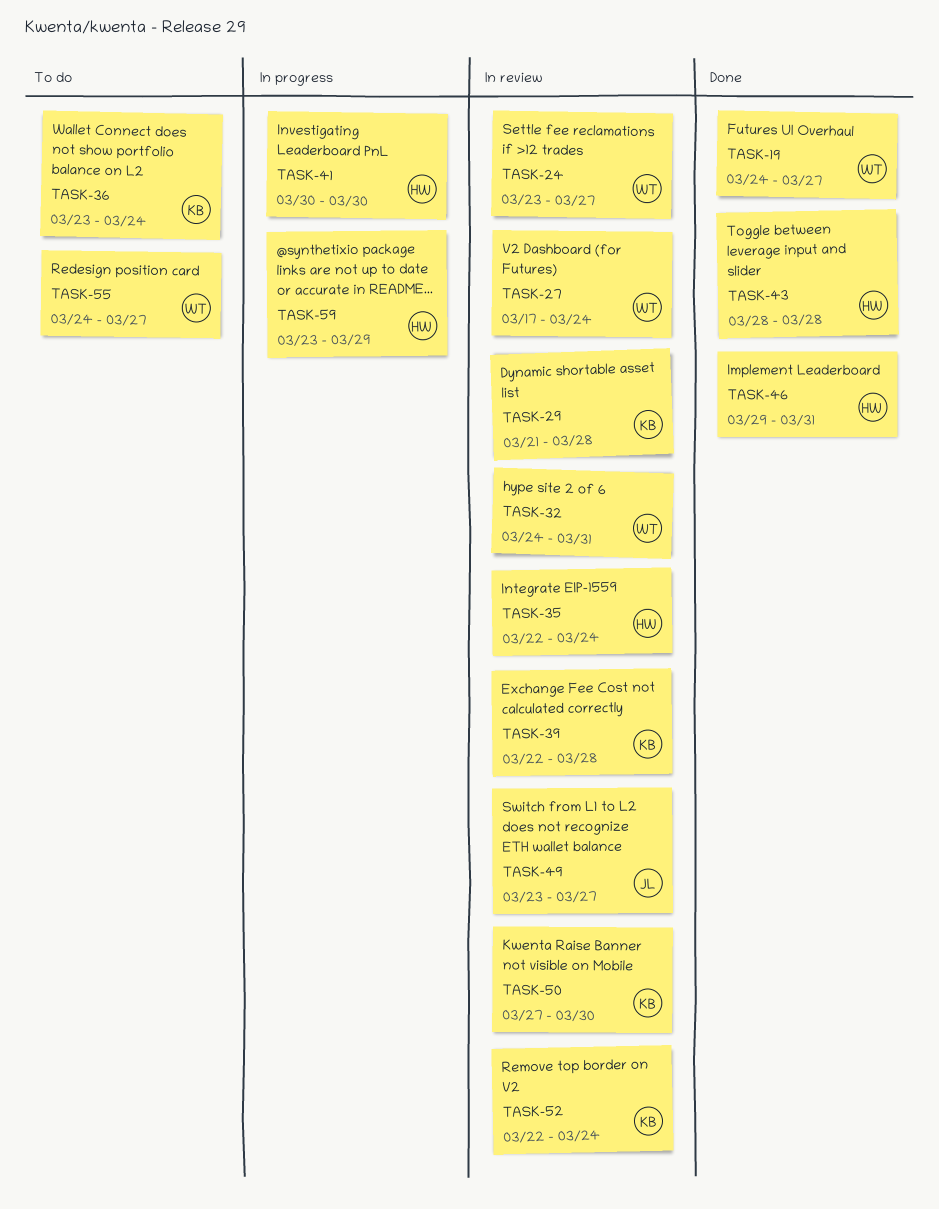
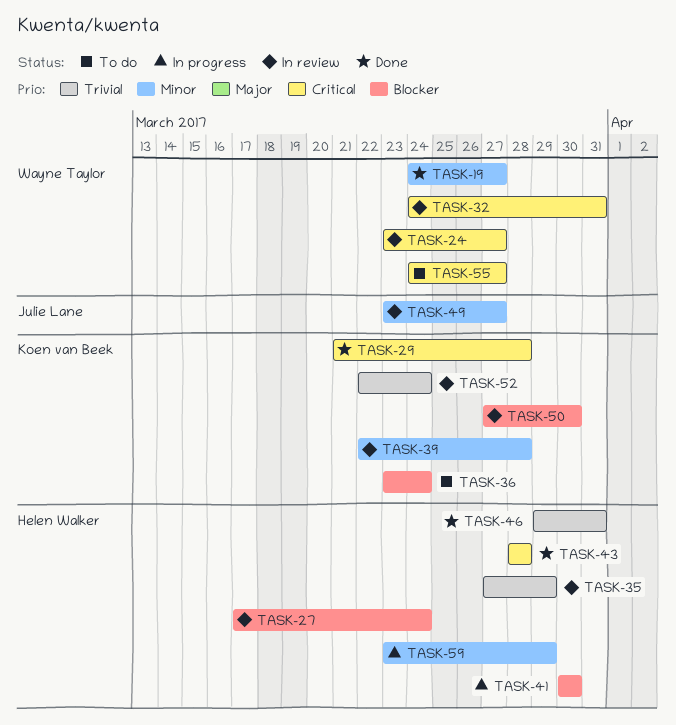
TASK-27, owner: Wayne Taylor -> Helen Walker
TASK-29, status: In review -> Done
TASK-35, start: Mar 22 -> Mar 27
TASK-35, due: Mar 24 -> Mar 29

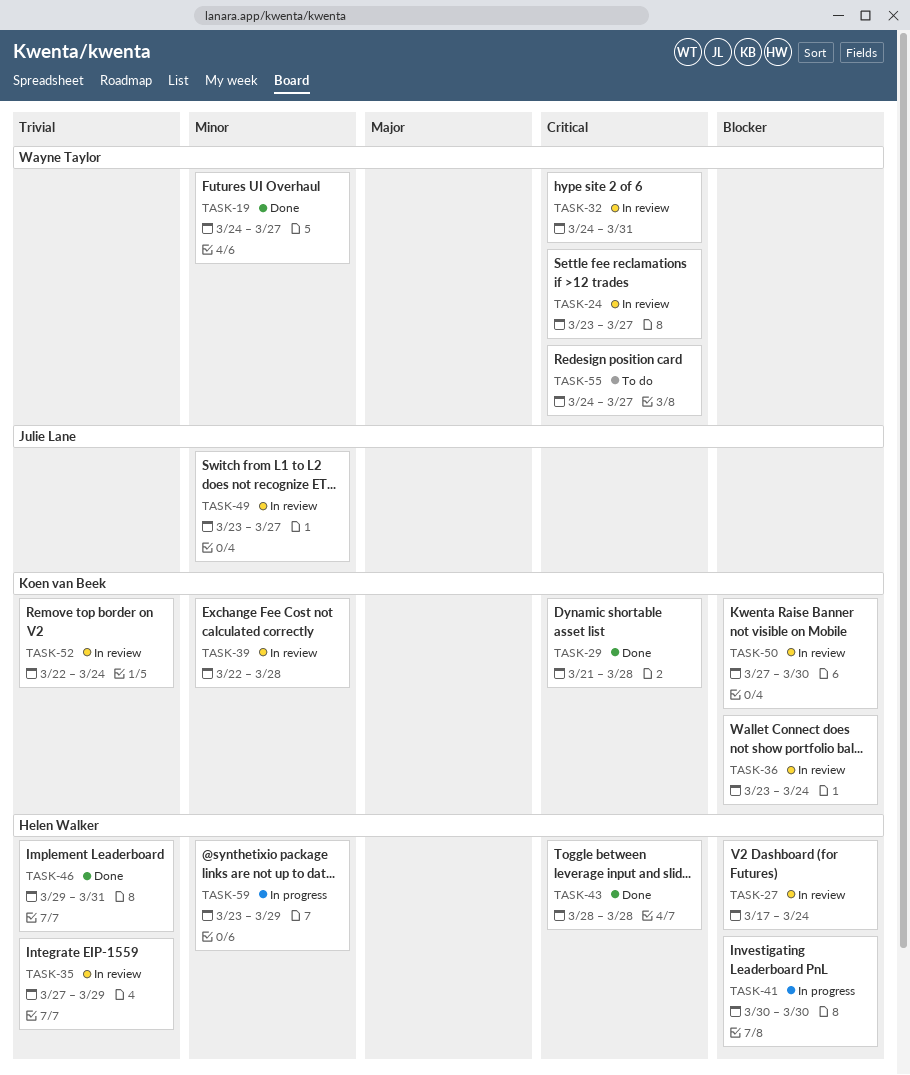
TASK-36, status: To do -> In review

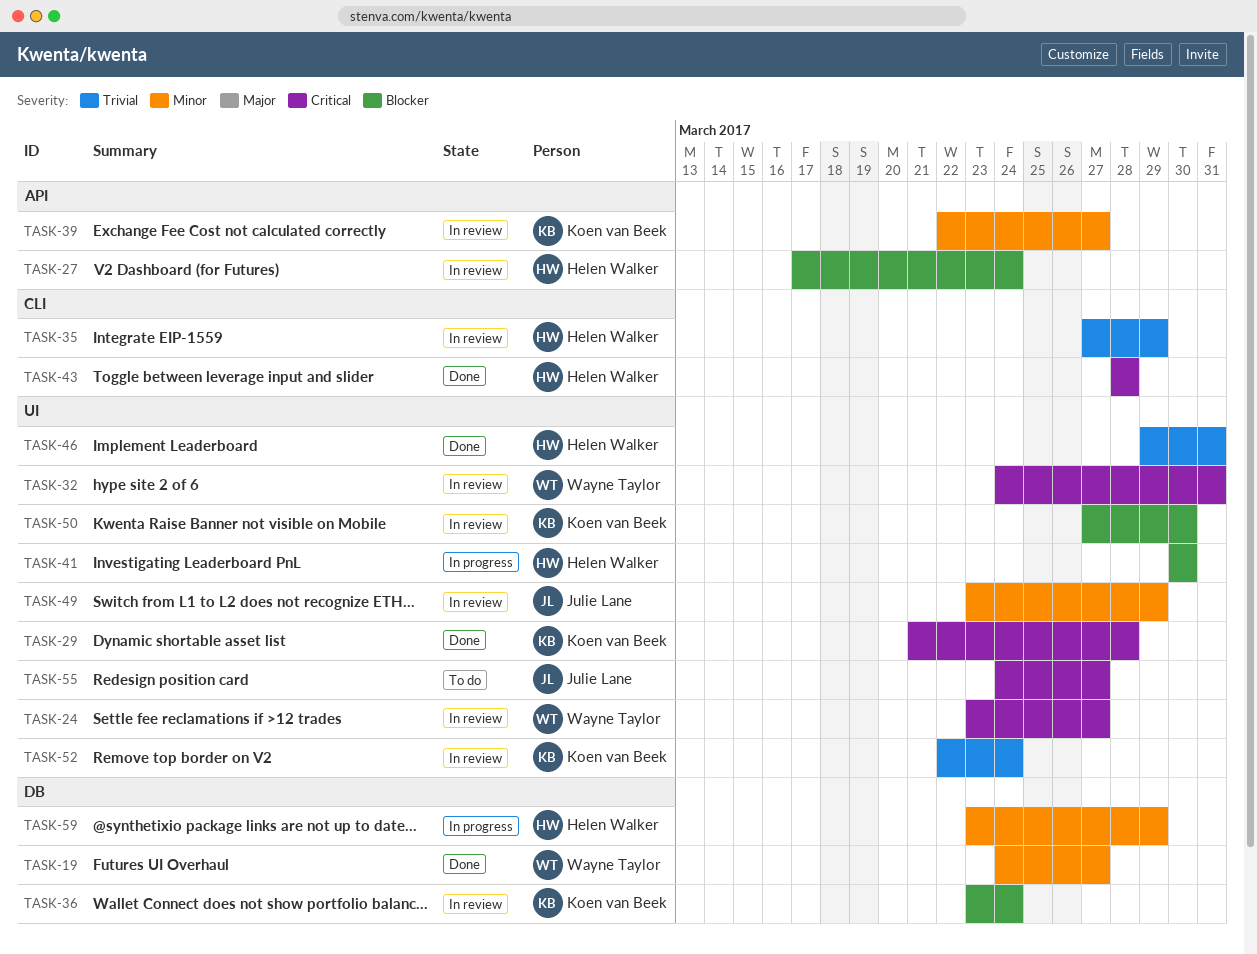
TASK-39, due: Mar 28 -> Mar 27
TASK-49, due: Mar 27 -> Mar 29
TASK-55, owner: Wayne Taylor -> Julie Lane

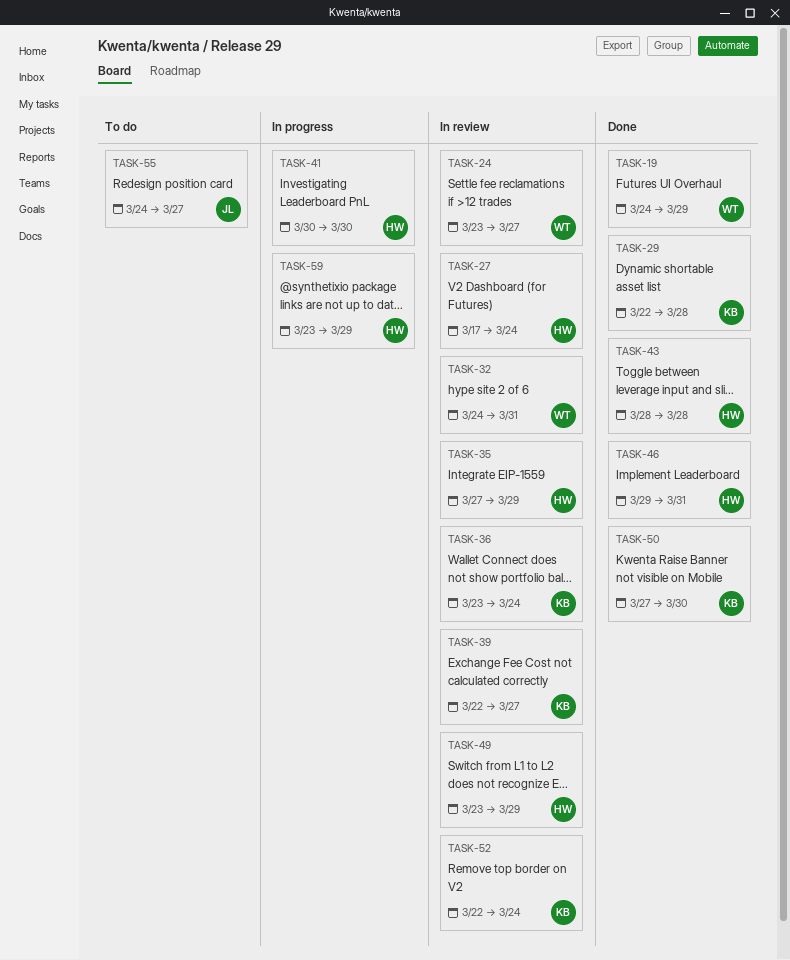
TASK-19, due: Mar 27 -> Mar 29
TASK-29, start: Mar 21 -> Mar 22
TASK-49, owner: Julie Lane -> Helen Walker
TASK-50, status: In review -> Done

